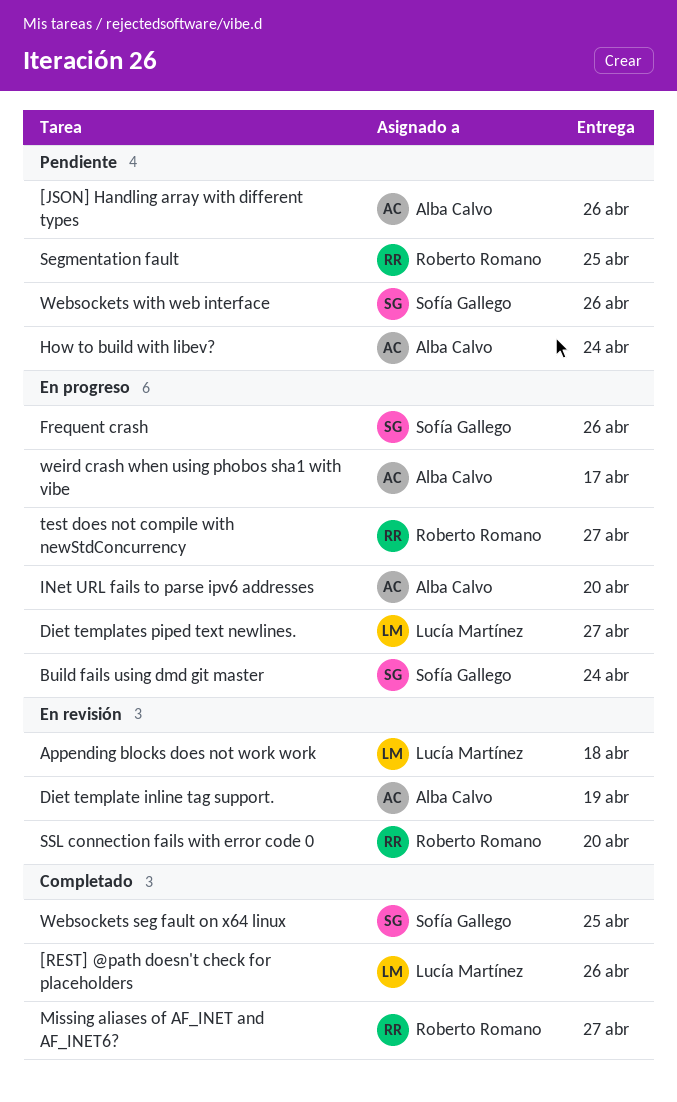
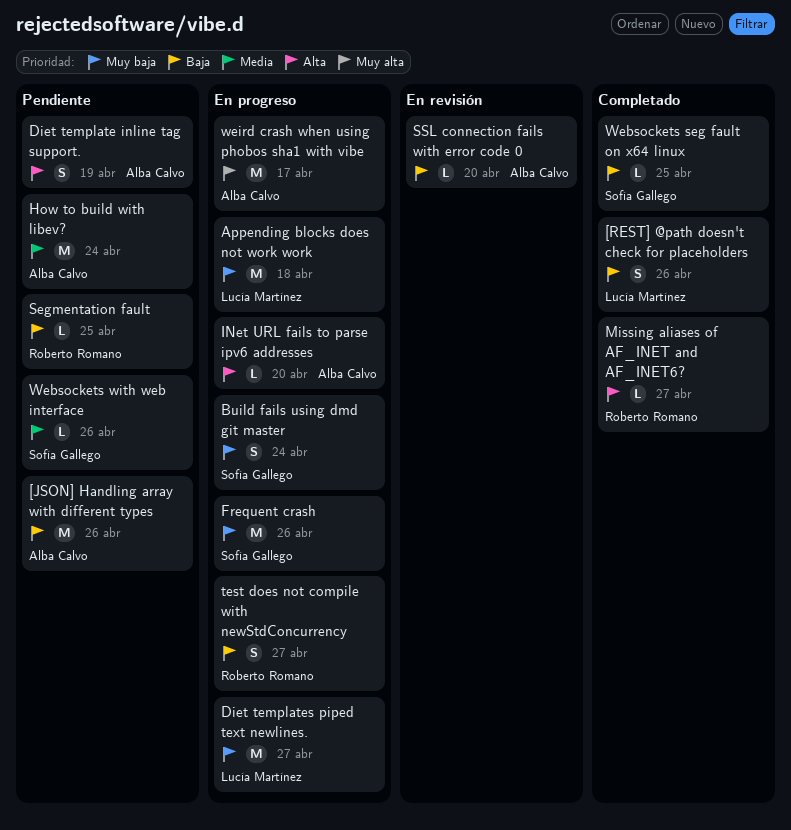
Appending blocks does not work work, status: En revisión -> En progreso
Diet template inline tag support., status: En revisión -> Pendiente
SSL connection fails with error code 0, owner: Roberto Romano -> Alba Calvo

